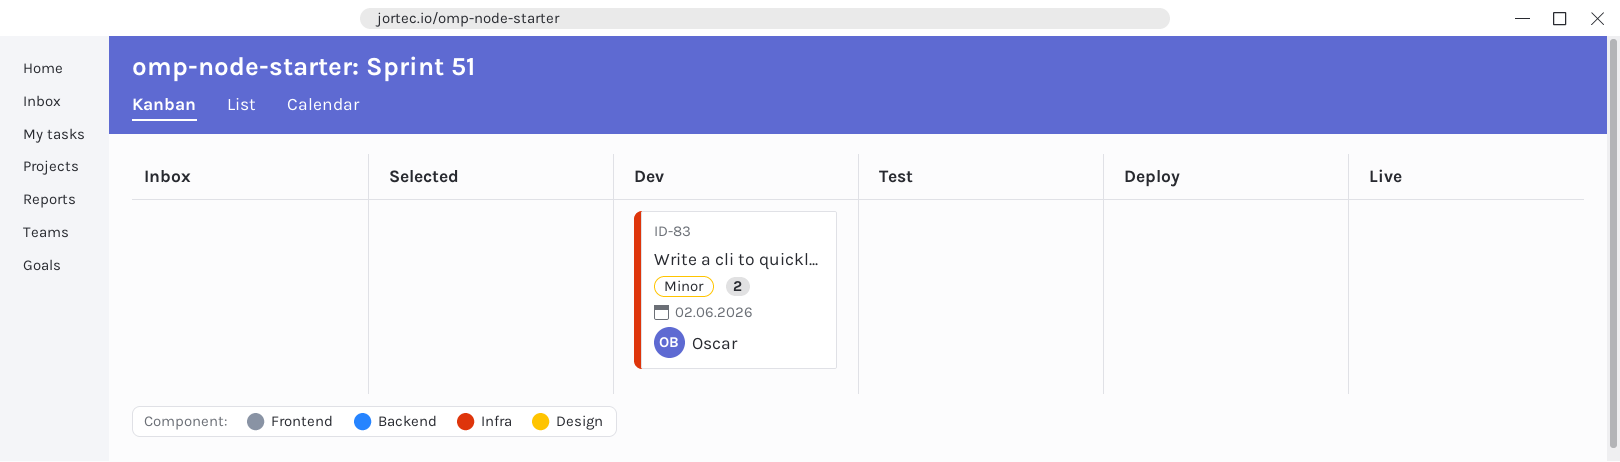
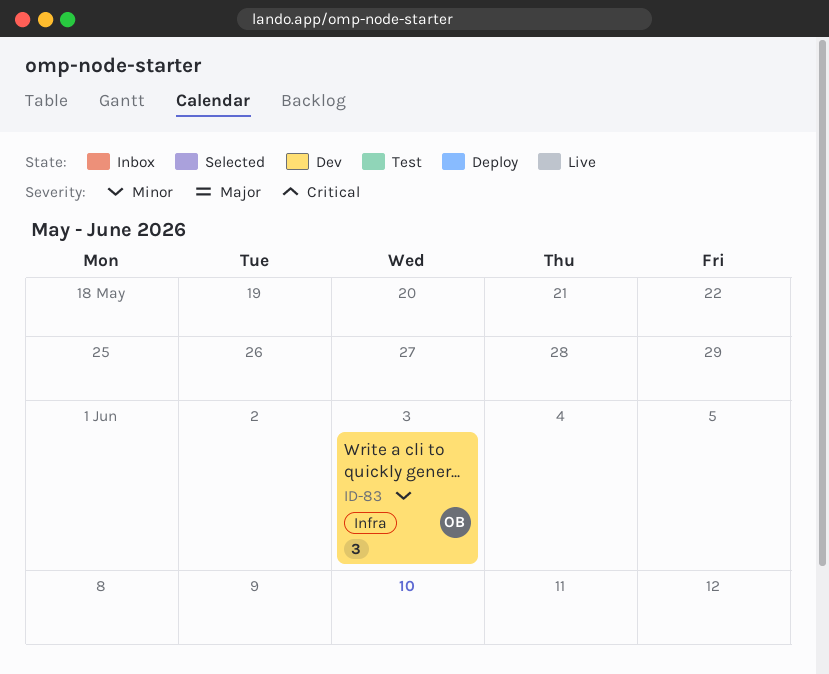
ID-83, estimate: 2 -> 3
ID-83, due: Jun 2 -> Jun 3

